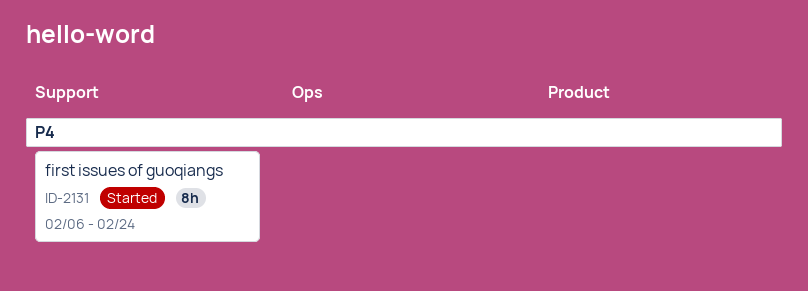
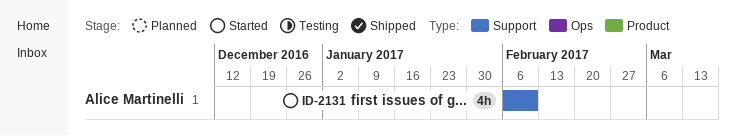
ID-2131, estimate: 8h -> 4h
ID-2131, due: Feb 24 -> Feb 10

